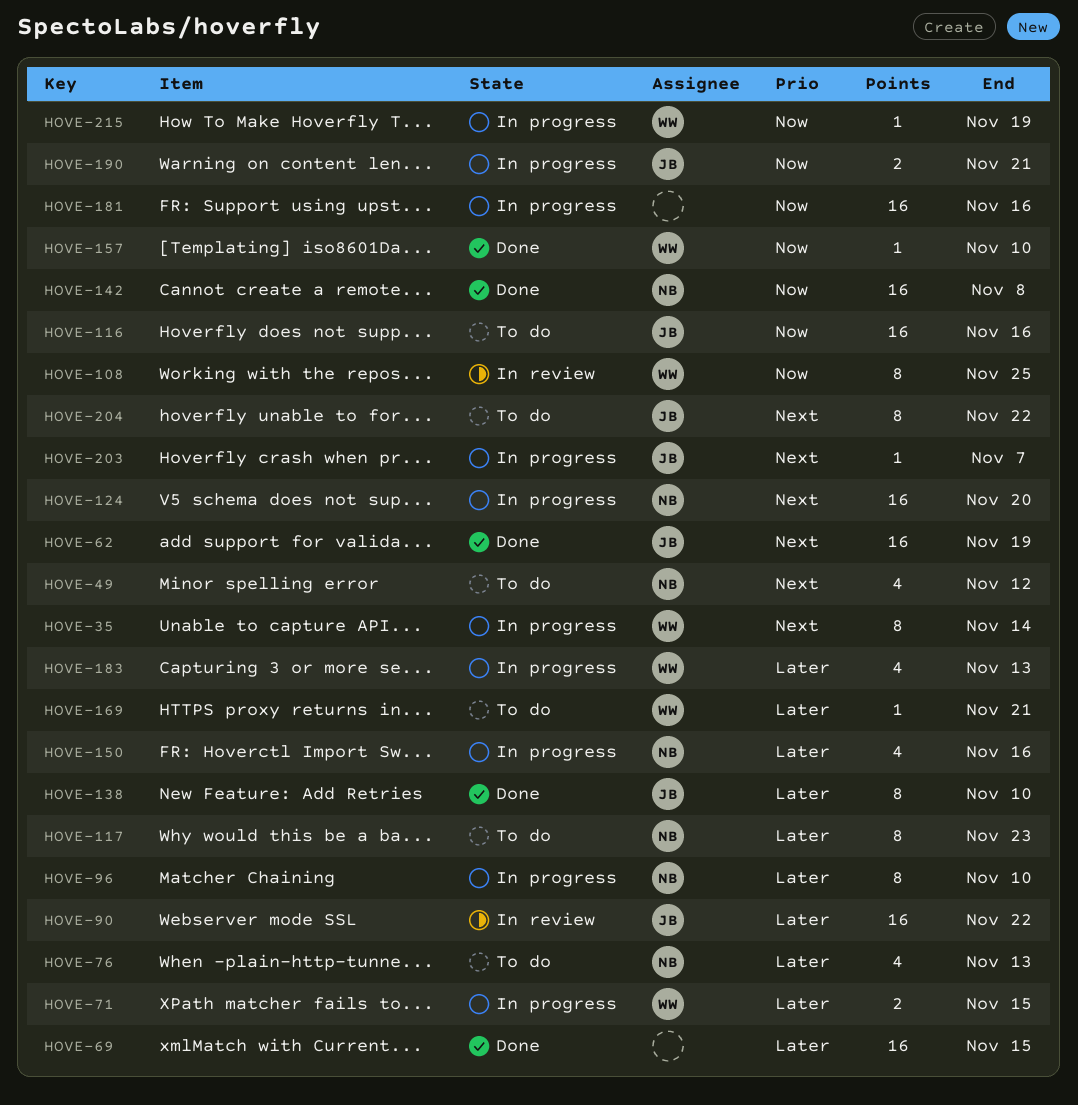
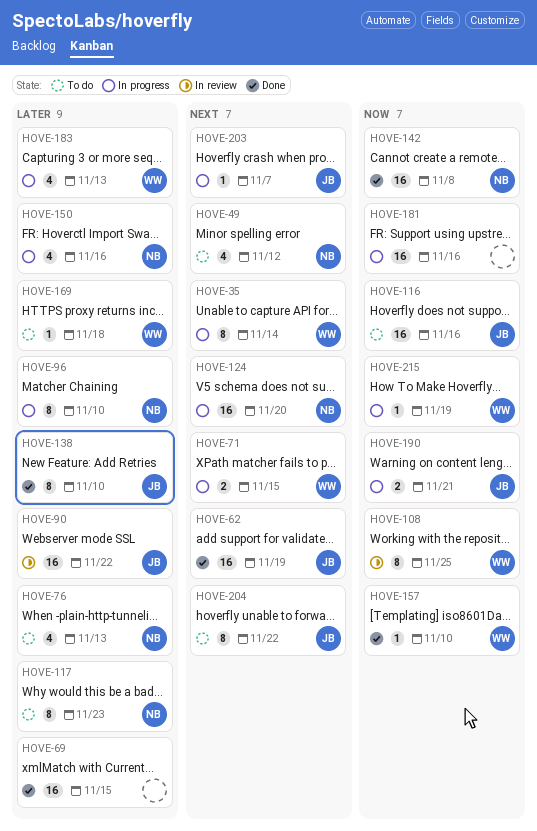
HOVE-71, priority: Later -> Next
HOVE-169, due: Nov 21 -> Nov 18

